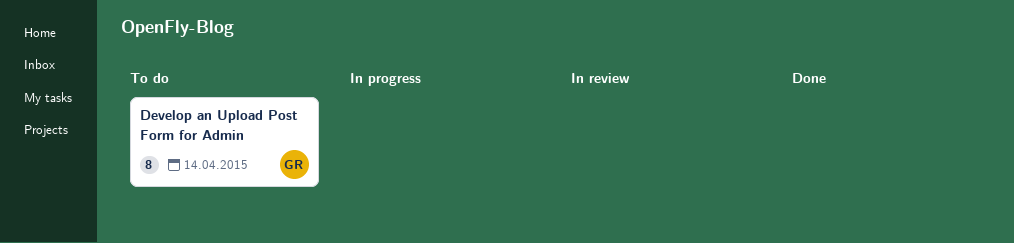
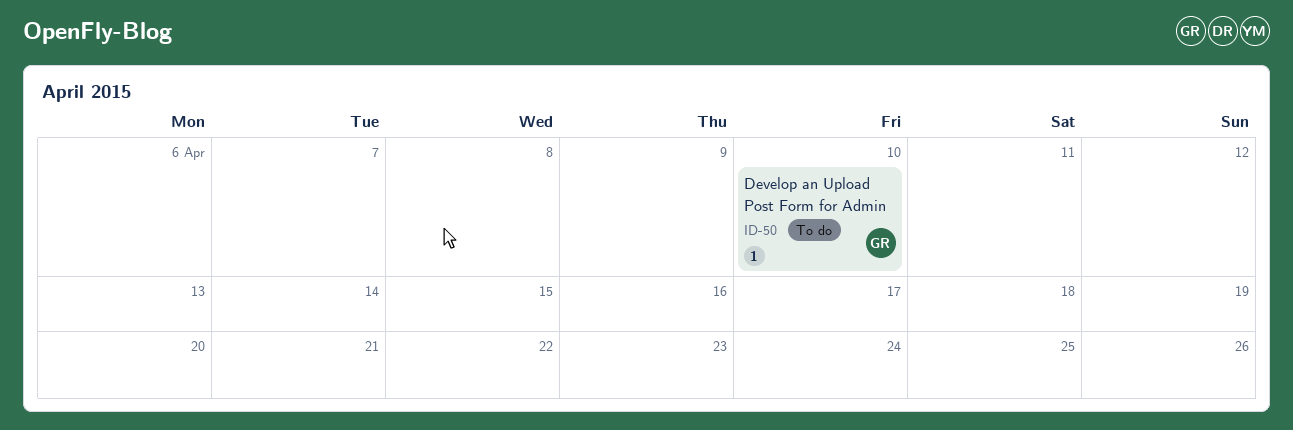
Develop an Upload Post Form for Admin, estimate: 8 -> 1
Develop an Upload Post Form for Admin, due: Apr 14 -> Apr 10

